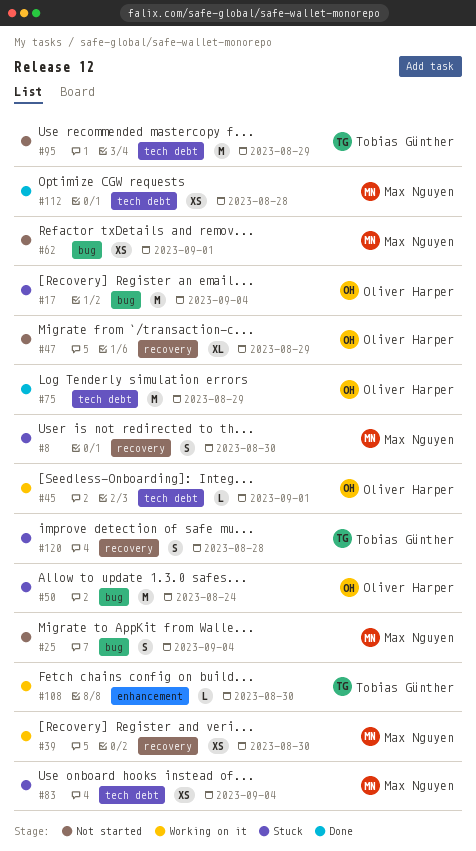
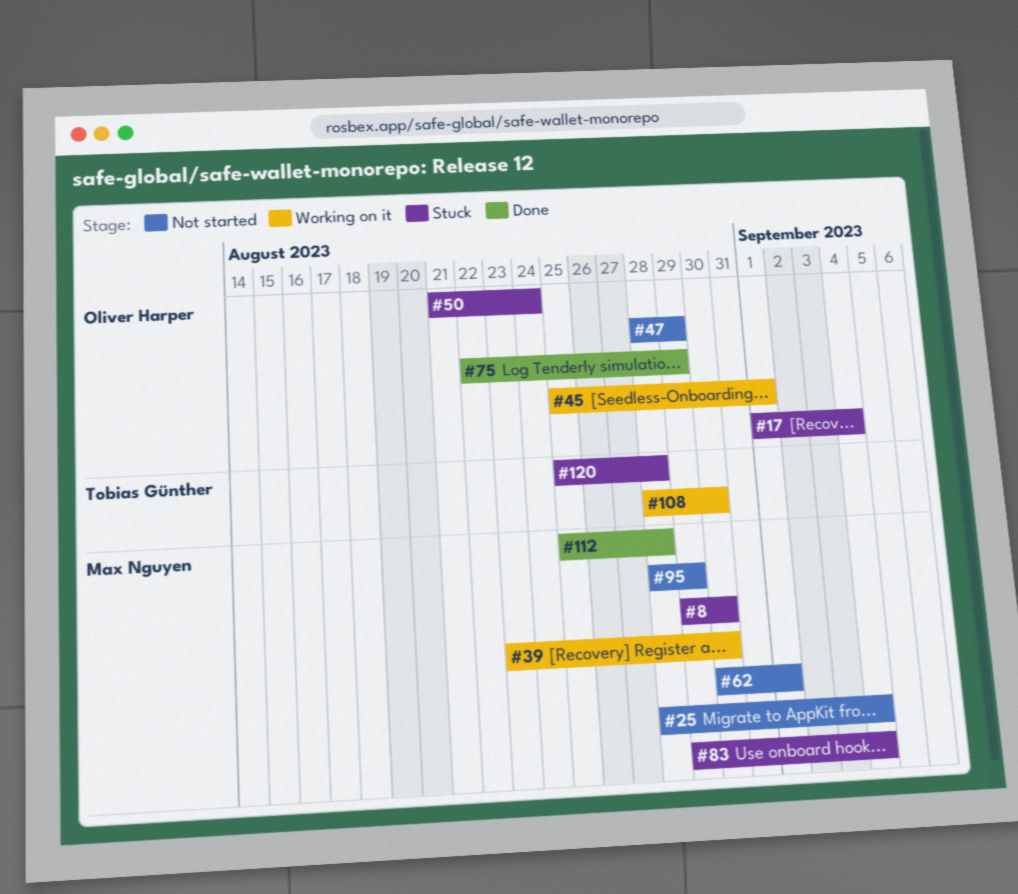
#95, owner: Tobias Günther -> Max Nguyen

